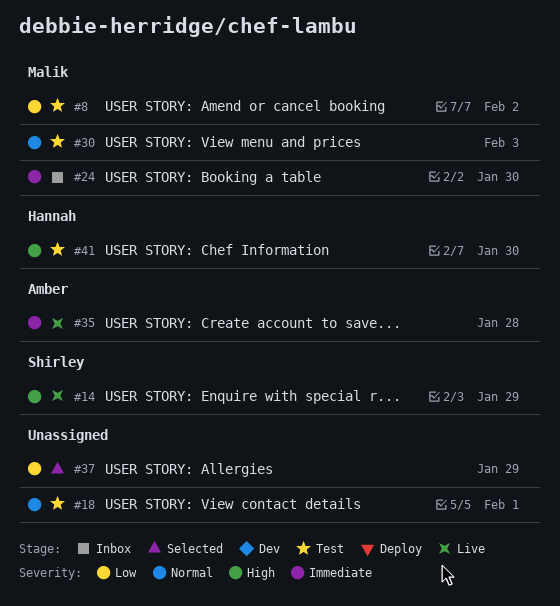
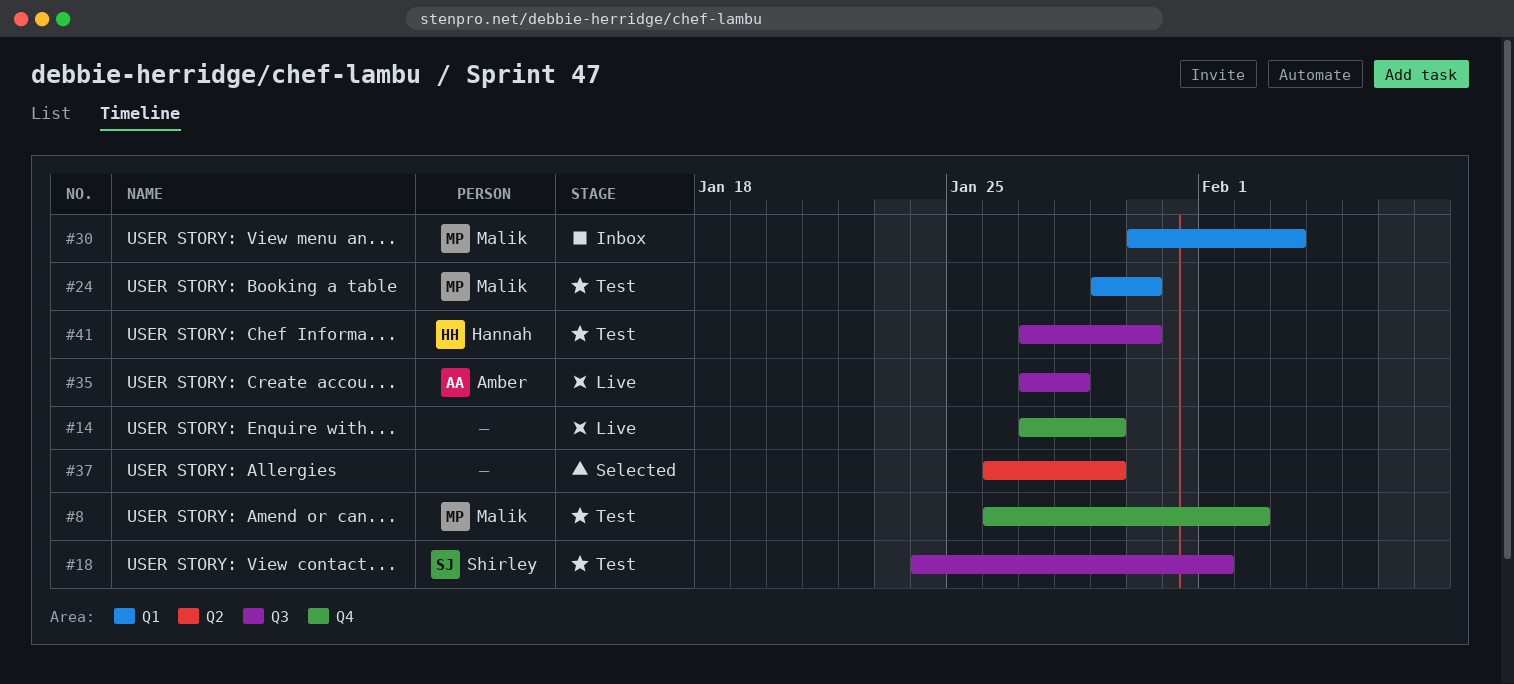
#14, owner: Shirley -> none
#18, owner: none -> Shirley
#24, status: Inbox -> Test
#30, status: Test -> Inbox

